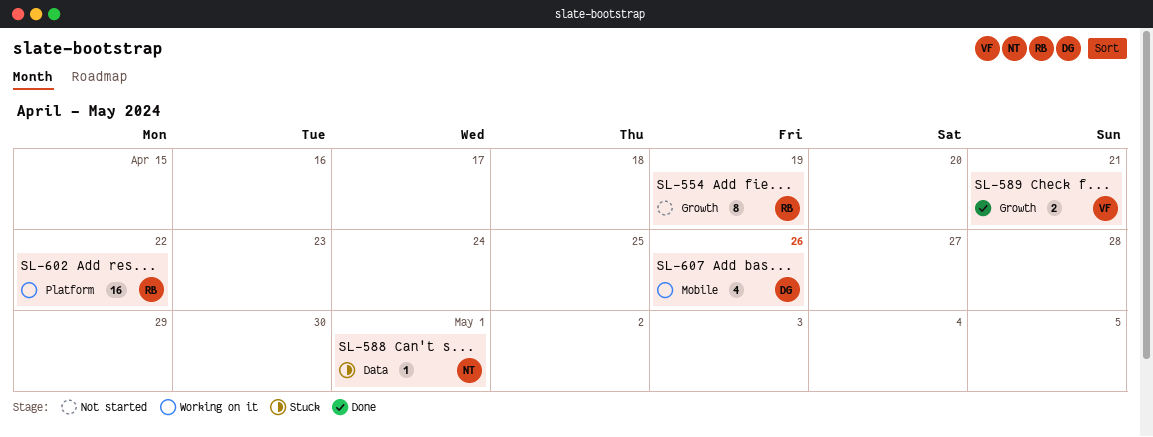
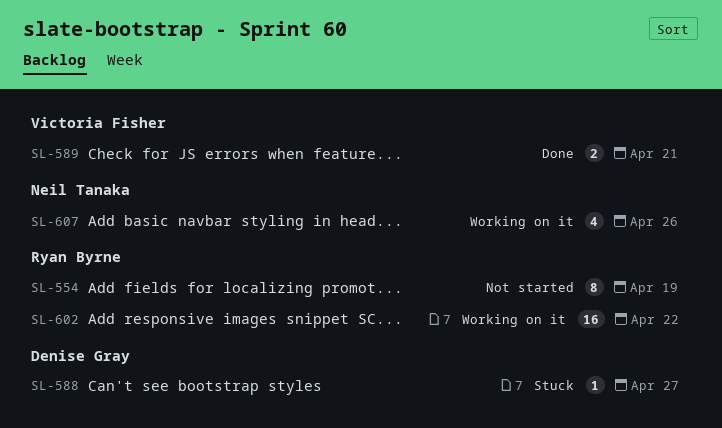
SL-588, owner: Neil Tanaka -> Denise Gray
SL-588, due: May 1 -> Apr 27
SL-607, owner: Denise Gray -> Neil Tanaka

